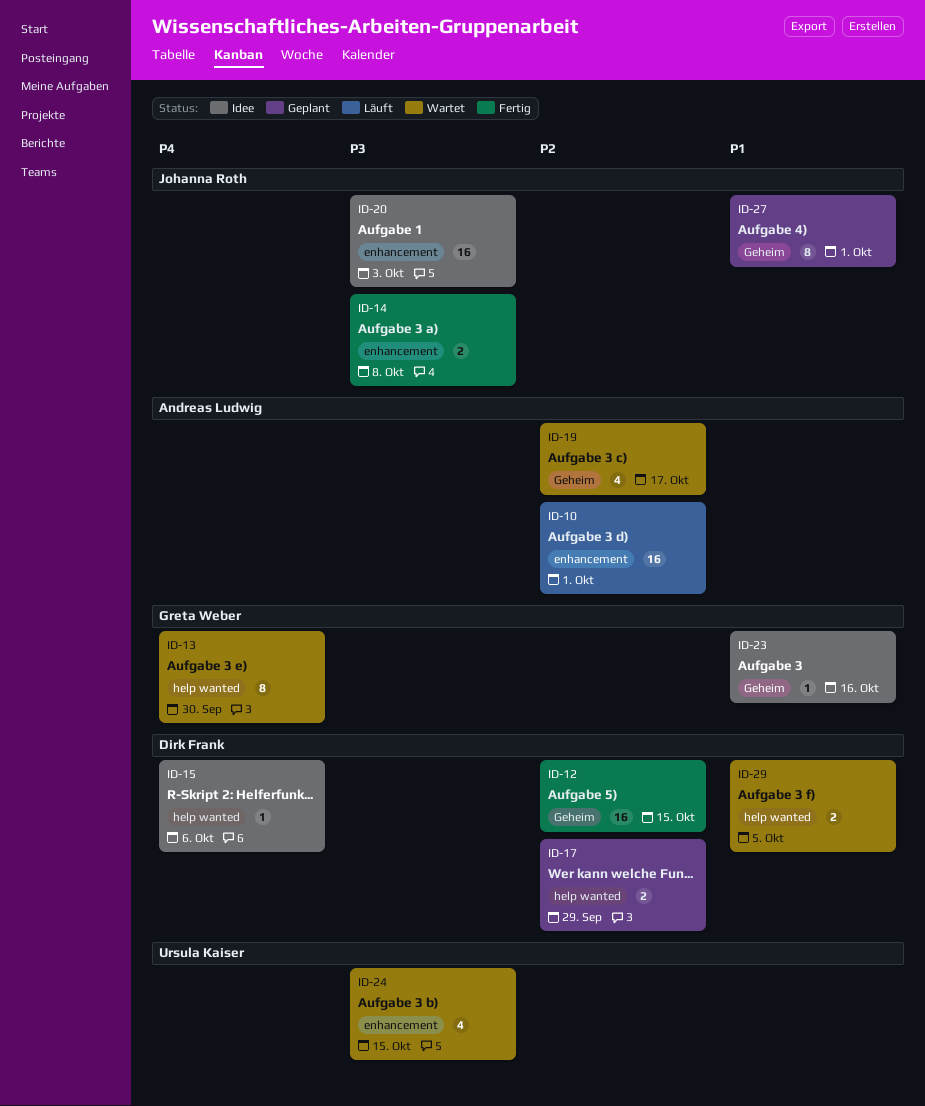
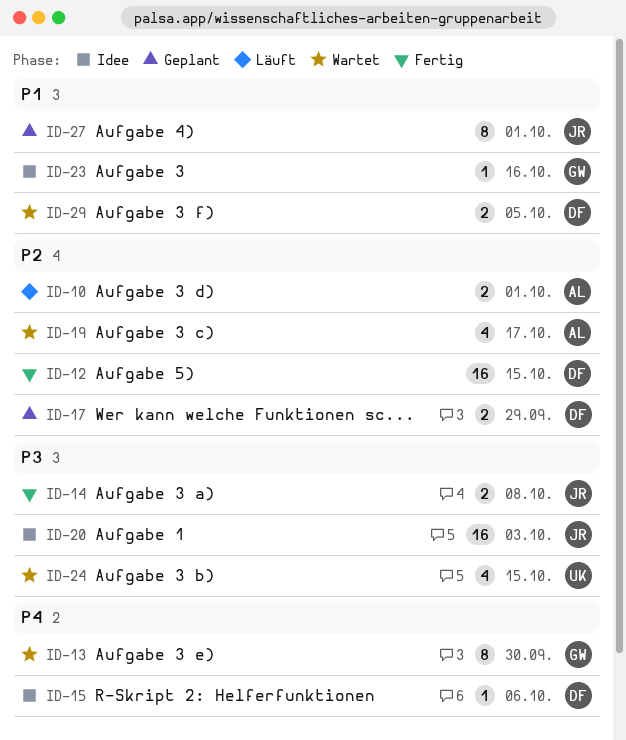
ID-10, estimate: 16 -> 2

